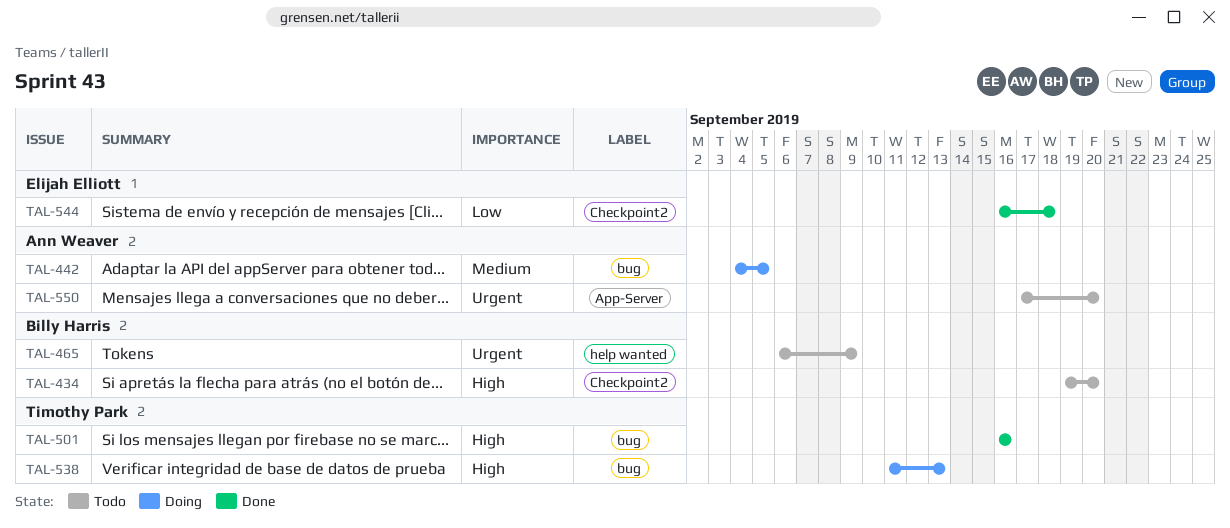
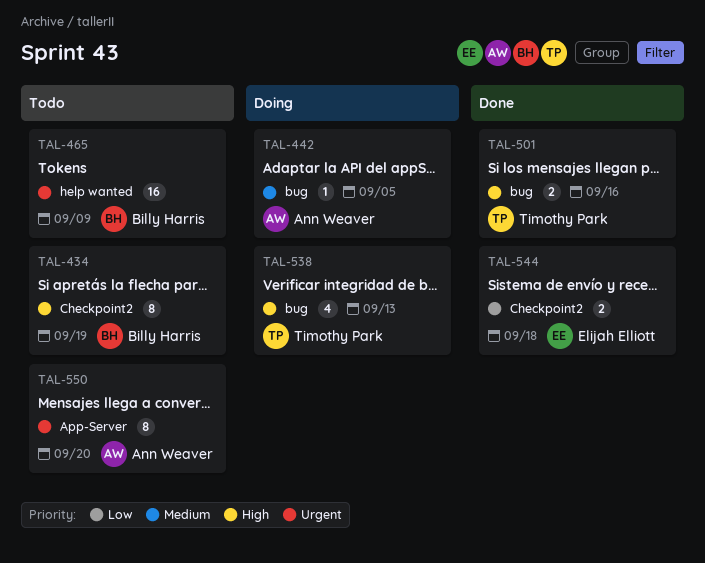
TAL-434, due: Sep 20 -> Sep 19

